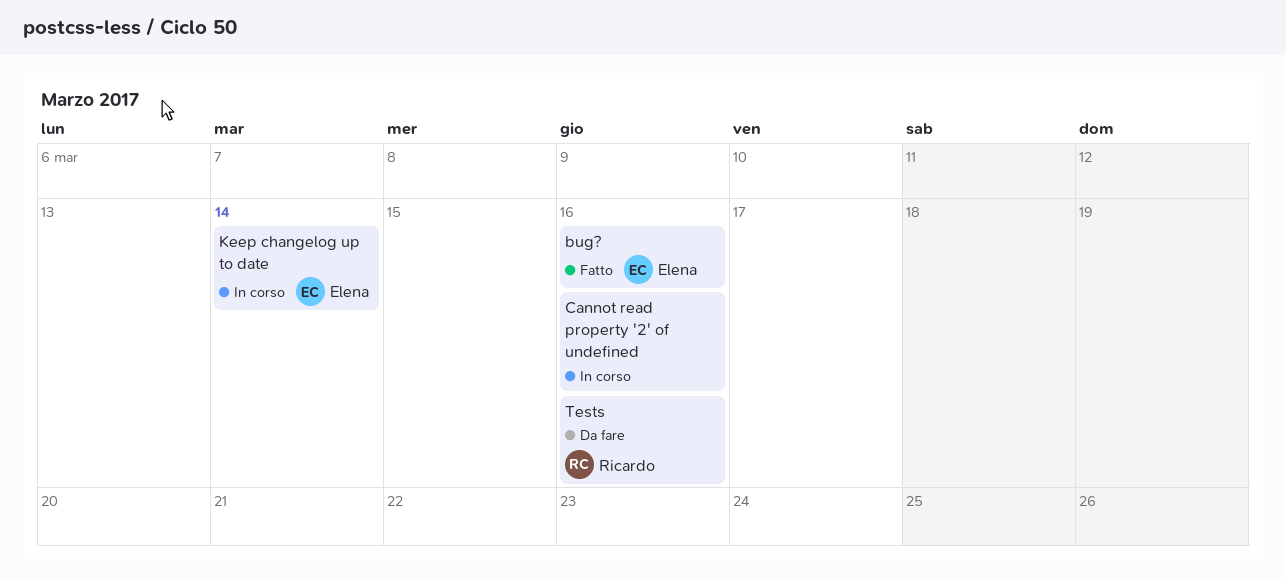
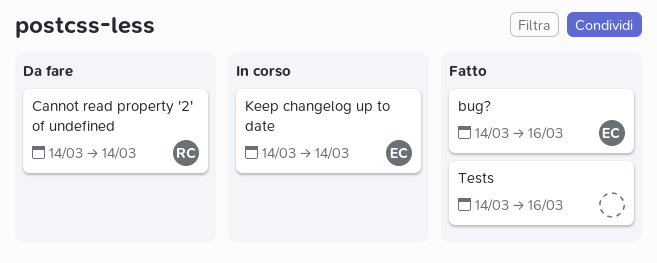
Cannot read property '2' of undefined, status: In corso -> Da fare
Cannot read property '2' of undefined, owner: none -> Ricardo
Cannot read property '2' of undefined, due: Mar 16 -> Mar 14
Tests, status: Da fare -> Fatto
Tests, owner: Ricardo -> none

